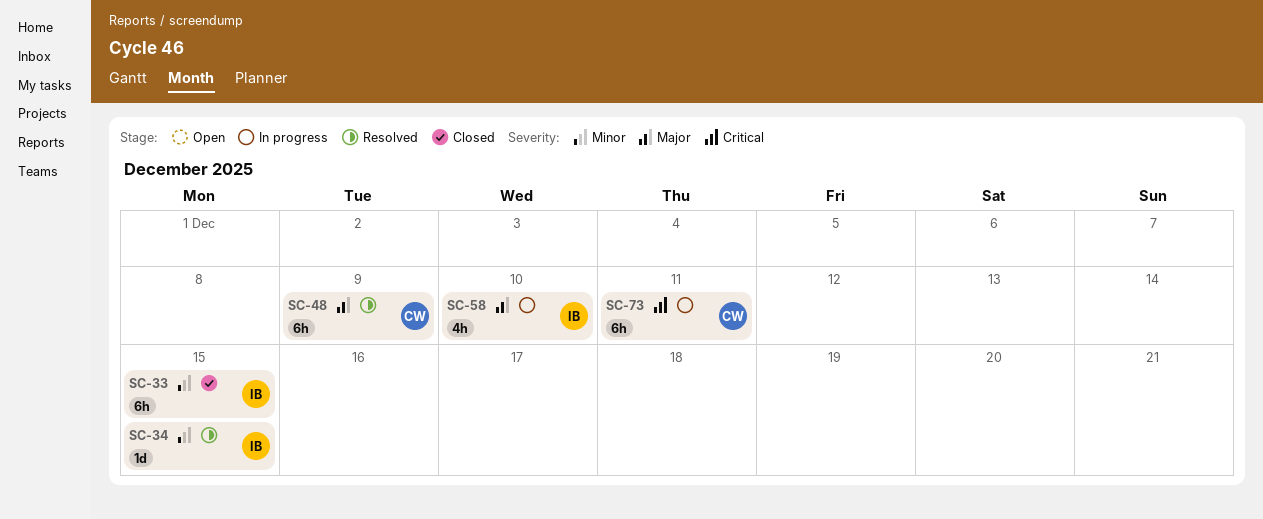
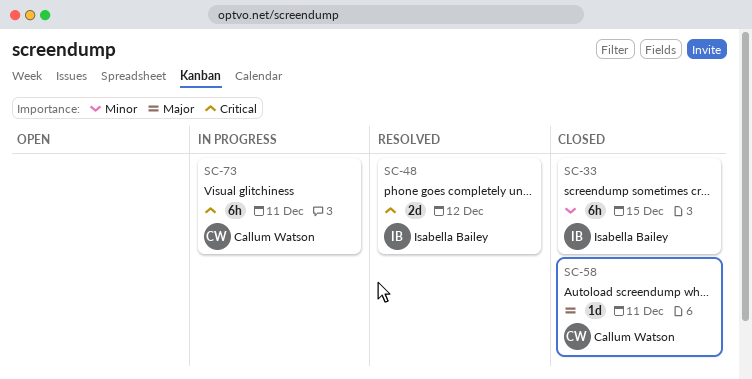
SC-34: present -> none
SC-48, owner: Callum Watson -> Isabella Bailey
SC-48, priority: Major -> Critical
SC-48, estimate: 6h -> 2d
SC-48, due: Dec 9 -> Dec 12
SC-58, status: In progress -> Closed
SC-58, owner: Isabella Bailey -> Callum Watson
SC-58, estimate: 4h -> 1d
SC-58, due: Dec 10 -> Dec 11

